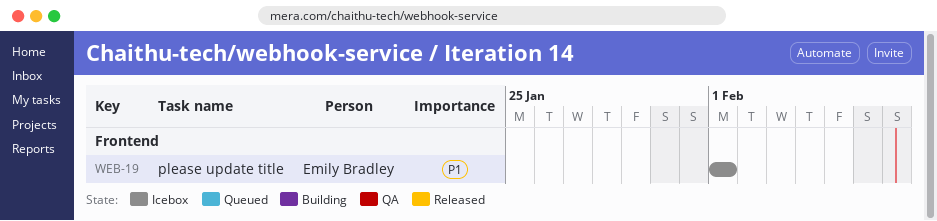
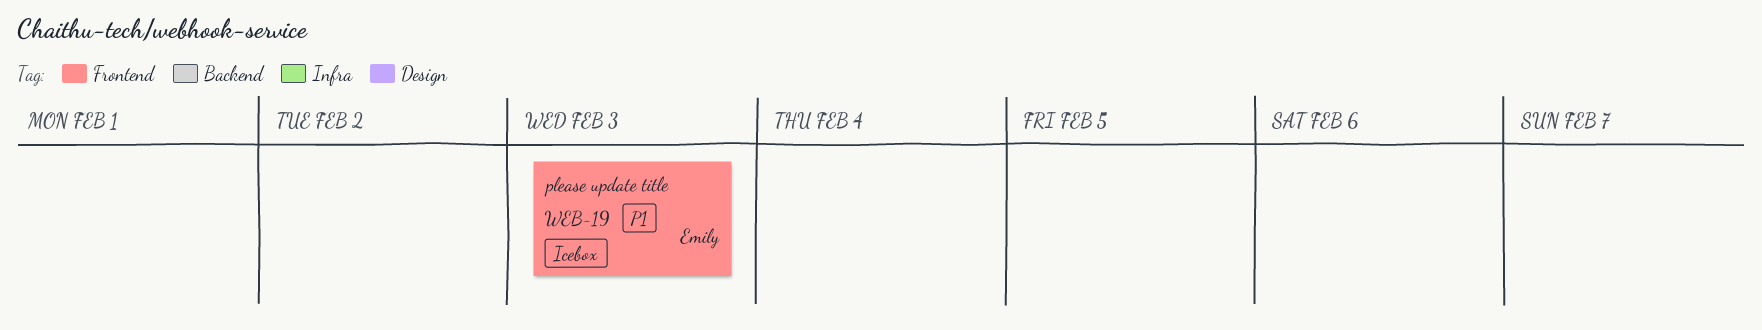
WEB-19, due: Feb 1 -> Feb 3

